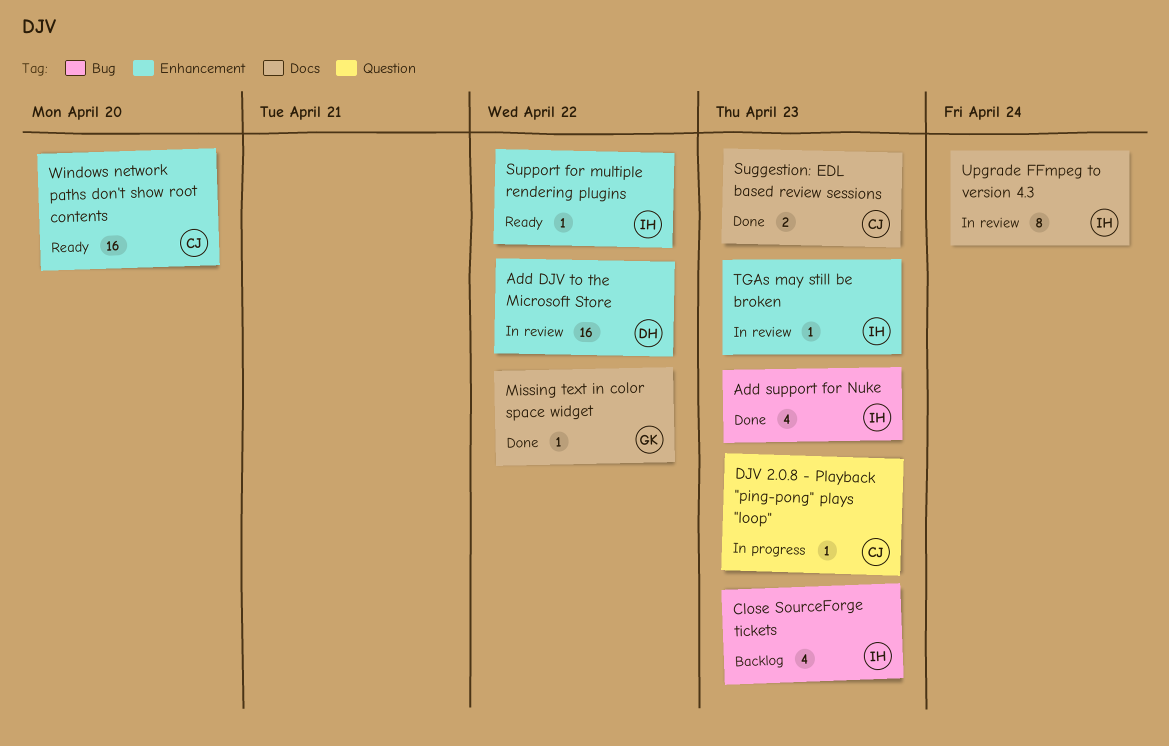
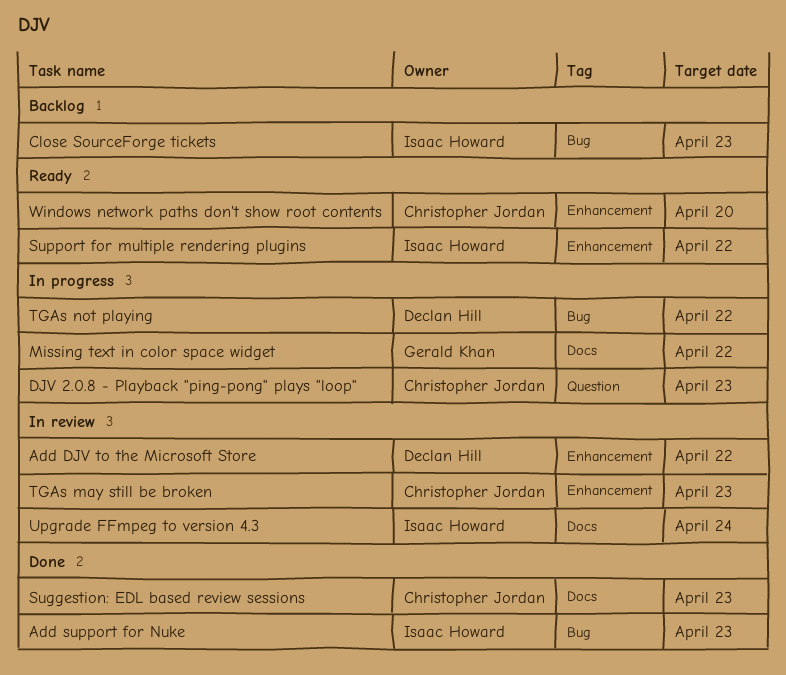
Missing text in color space widget, status: Done -> In progress
TGAs may still be broken, owner: Isaac Howard -> Christopher Jordan
TGAs not playing: none -> present

